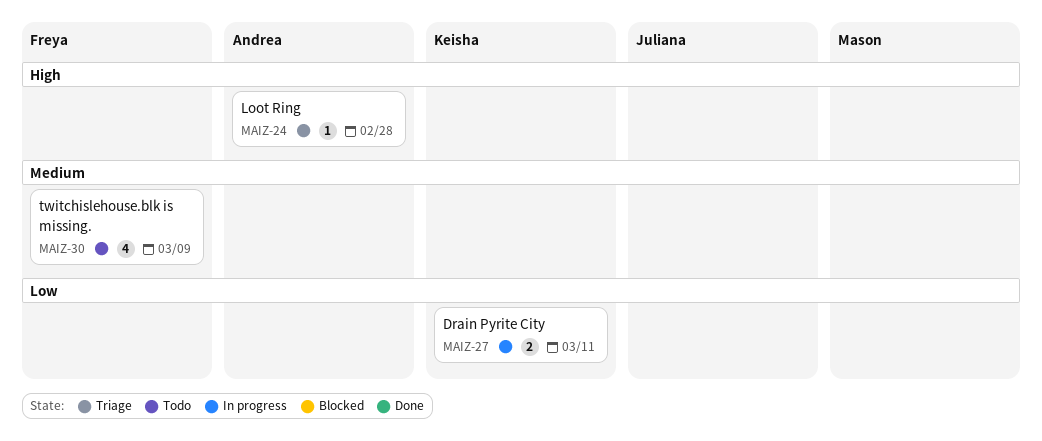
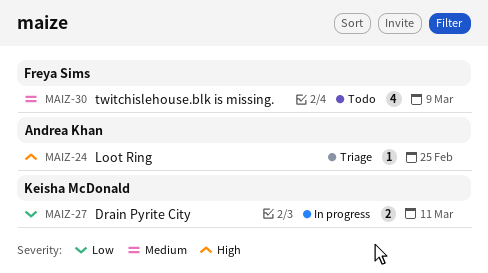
MAIZ-24, due: Feb 28 -> Feb 25

